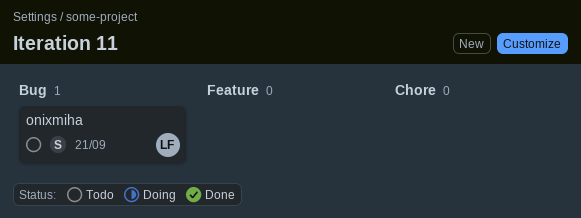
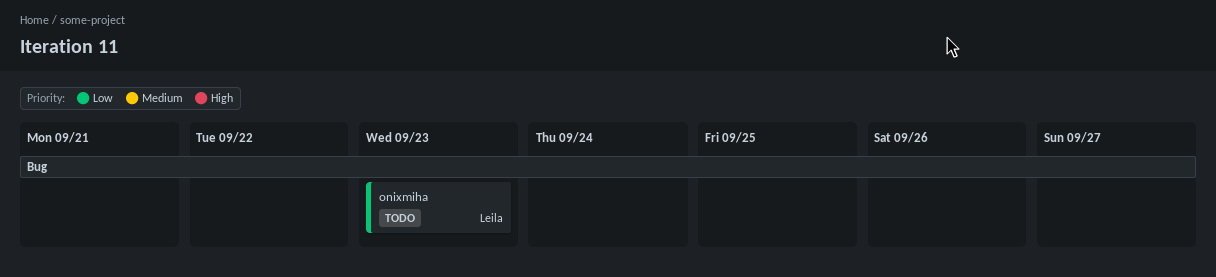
onixmiha, due: Sep 21 -> Sep 23

